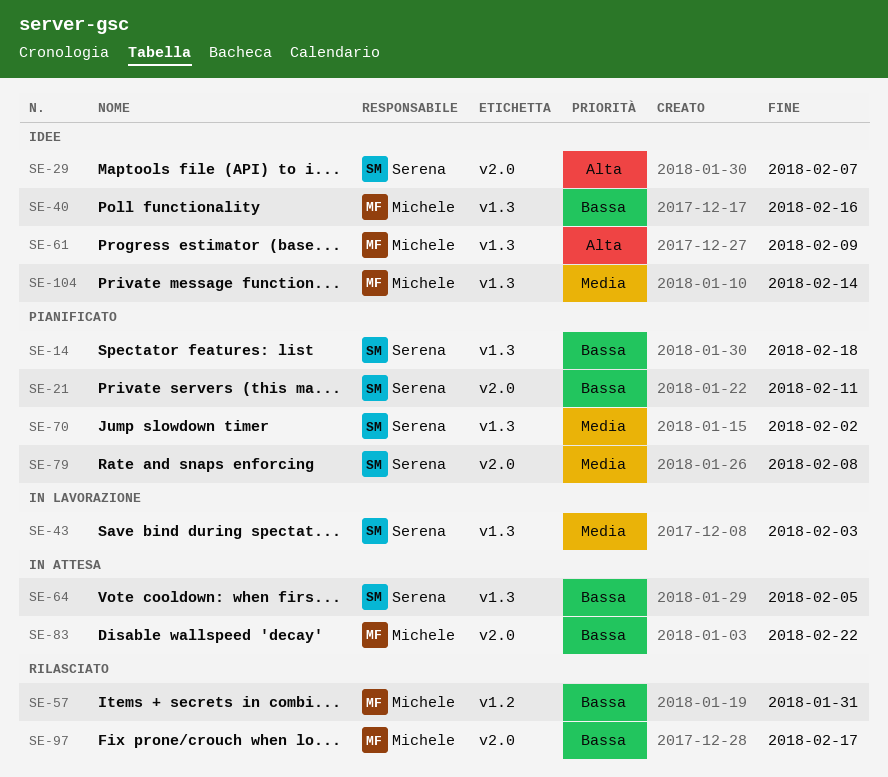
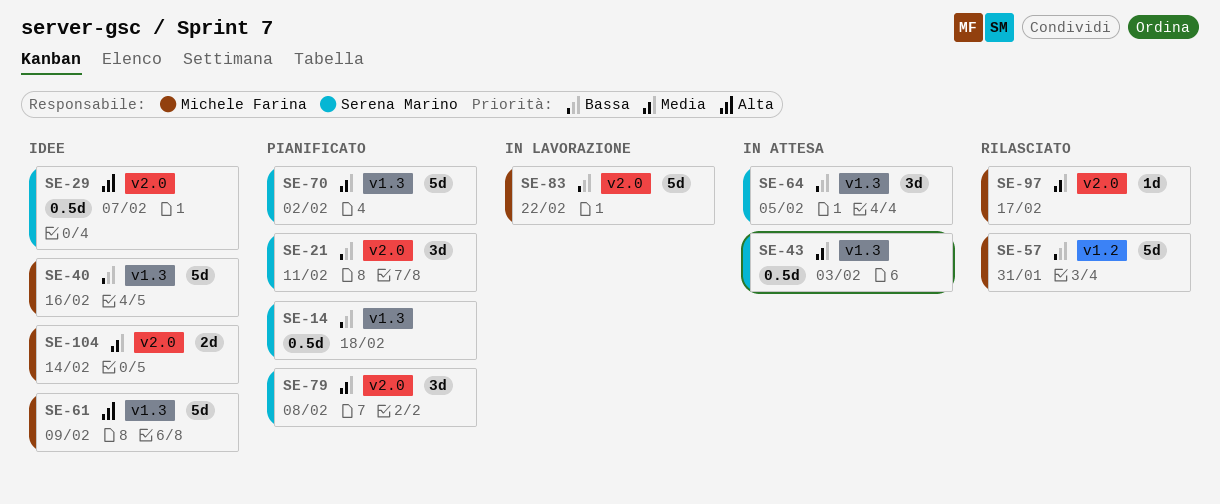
SE-43, status: In lavorazione -> In attesa
SE-83, status: In attesa -> In lavorazione
SE-97, priority: Bassa -> Media
SE-104, label: v1.3 -> v2.0

